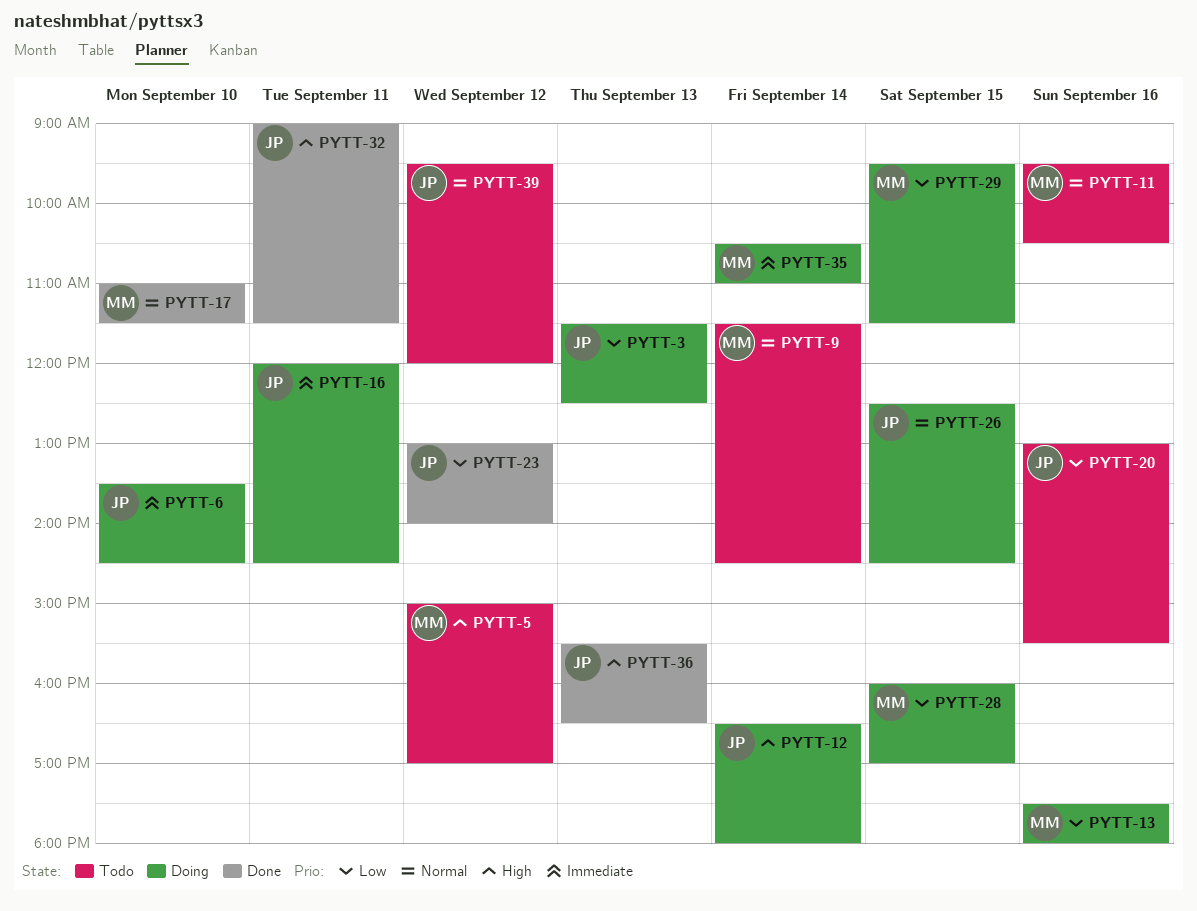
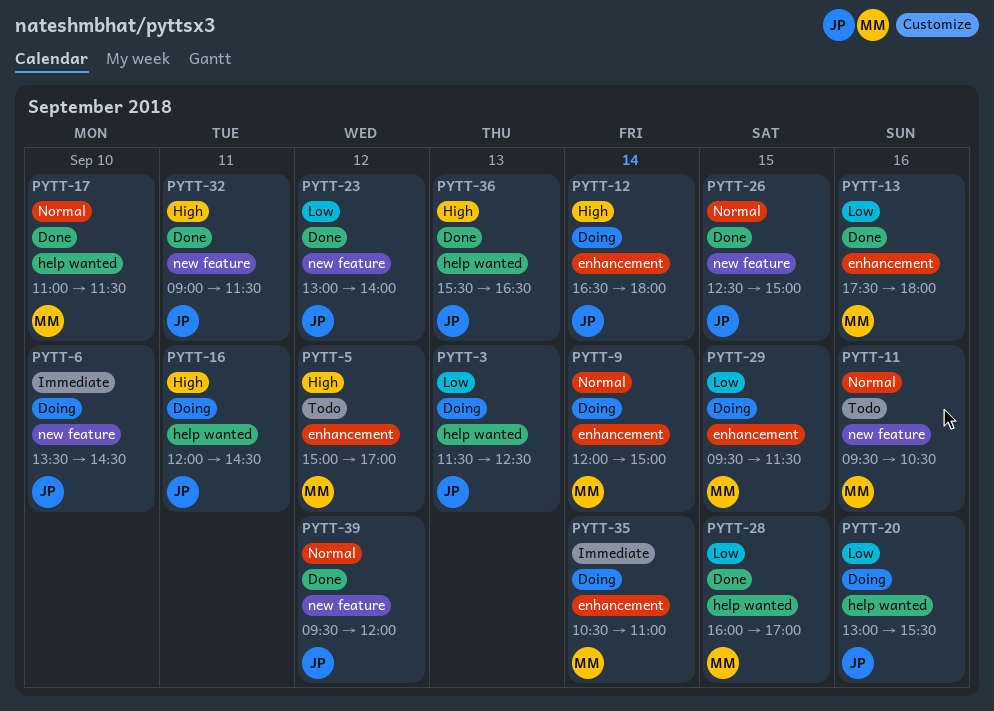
PYTT-9, status: Todo -> Doing
PYTT-9, begins: 11:30 -> 12:00
PYTT-9, ends: 14:30 -> 15:00
PYTT-13, status: Doing -> Done
PYTT-16, priority: Immediate -> High
PYTT-20, status: Todo -> Doing
PYTT-26, status: Doing -> Done
PYTT-26, ends: 14:30 -> 15:00
PYTT-28, status: Doing -> Done
PYTT-39, status: Todo -> Done

